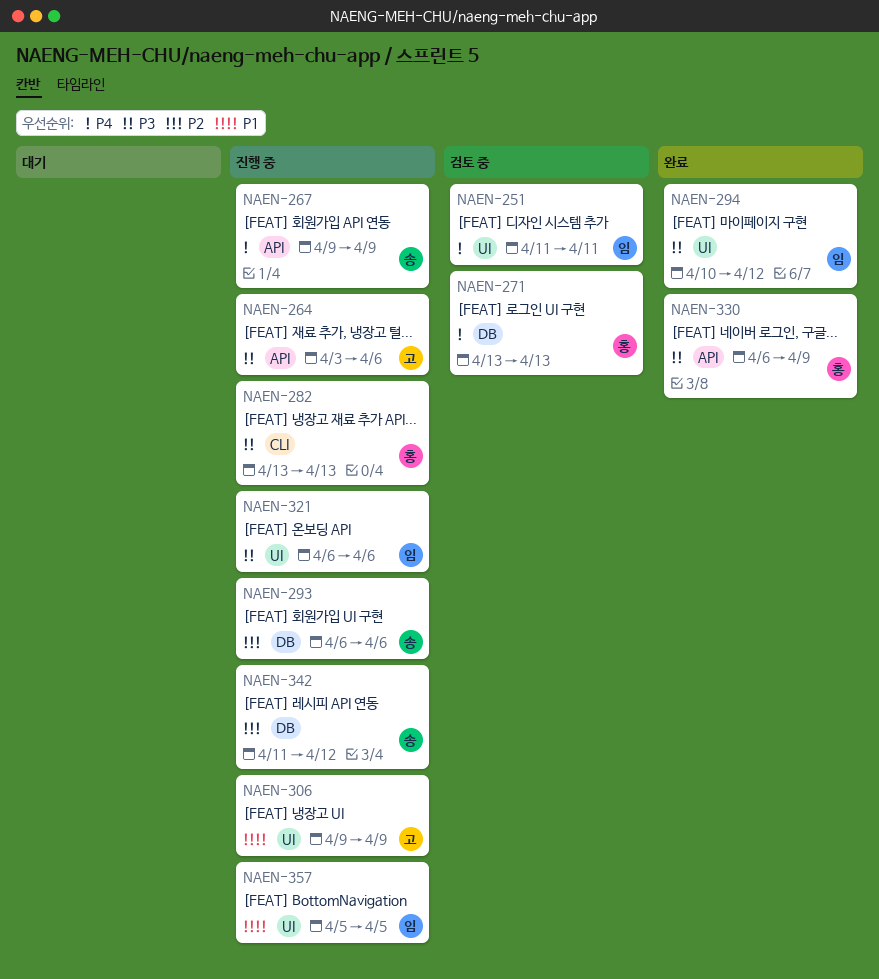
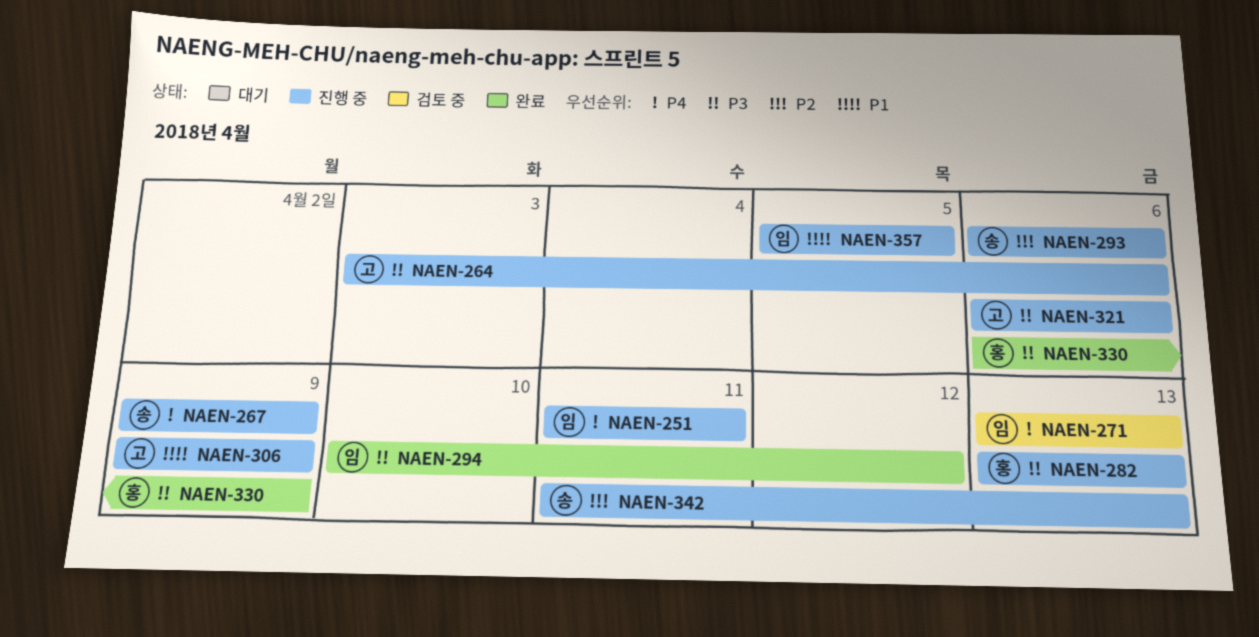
NAEN-251, status: 검토 중 -> 진행 중
NAEN-271, owner: 홍 -> 임
NAEN-321, owner: 임 -> 고
NAEN-342, due: Apr 12 -> Apr 13

